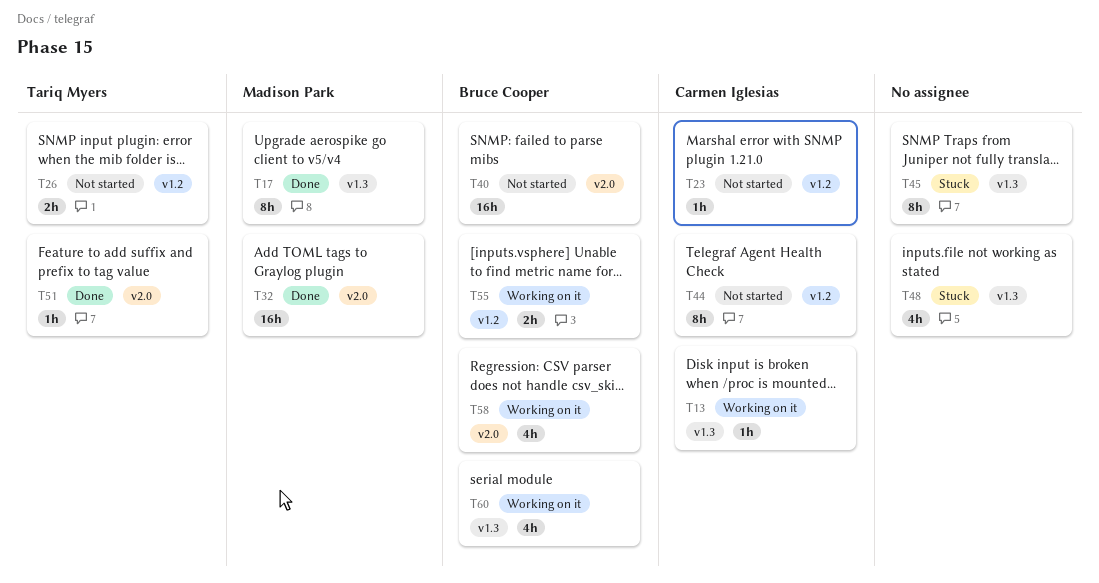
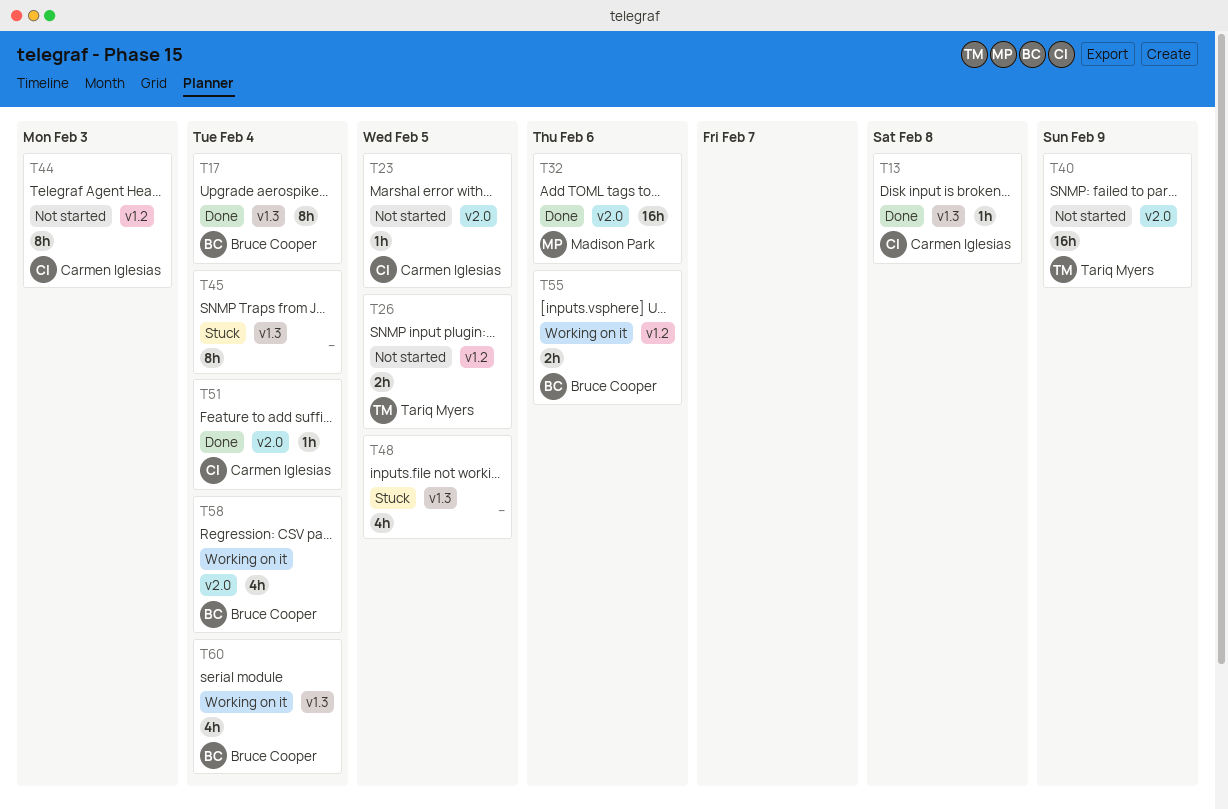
T13, status: Working on it -> Done
T17, owner: Madison Park -> Bruce Cooper
T23, label: v1.2 -> v2.0
T40, owner: Bruce Cooper -> Tariq Myers
T51, owner: Tariq Myers -> Carmen Iglesias

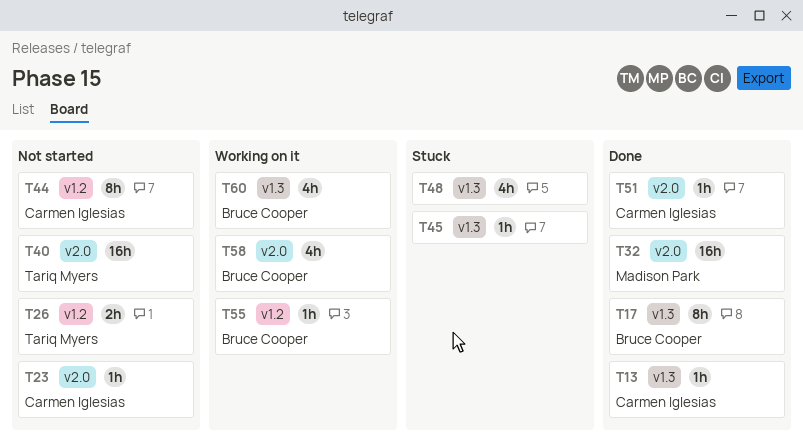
T45, estimate: 8h -> 1h
T55, estimate: 2h -> 1h

